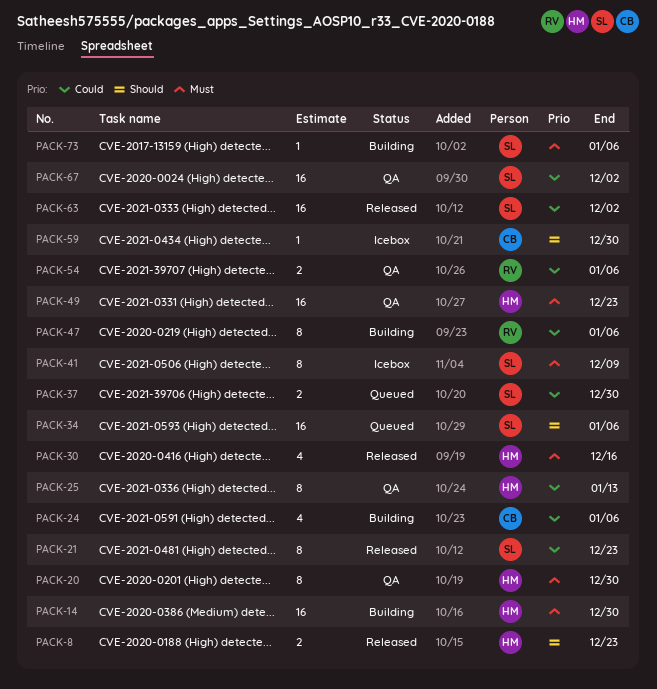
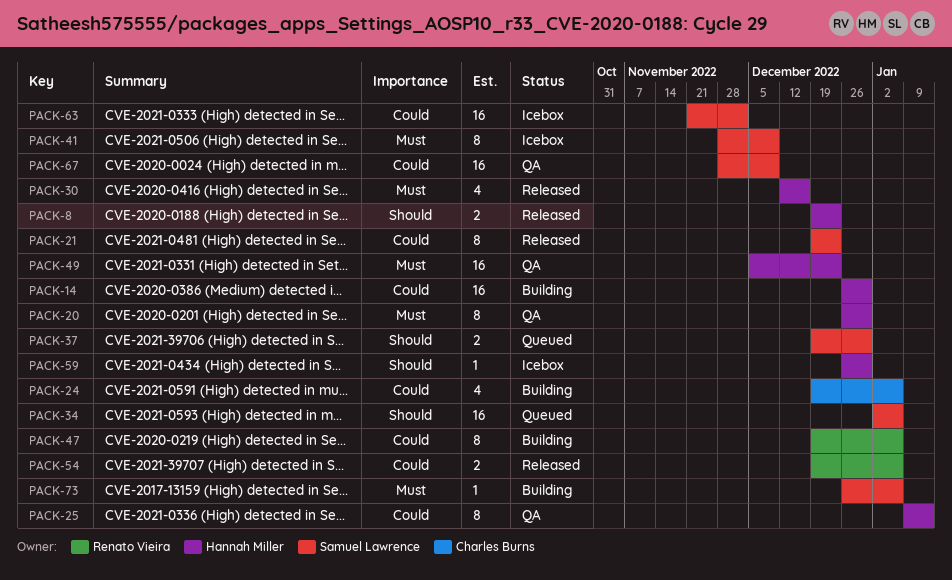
PACK-14, priority: Must -> Could
PACK-37, priority: Could -> Should
PACK-54, status: QA -> Released
PACK-59, owner: Charles Burns -> Hannah Miller
PACK-63, status: Released -> Icebox
PACK-67, due: Dec 2 -> Dec 9

